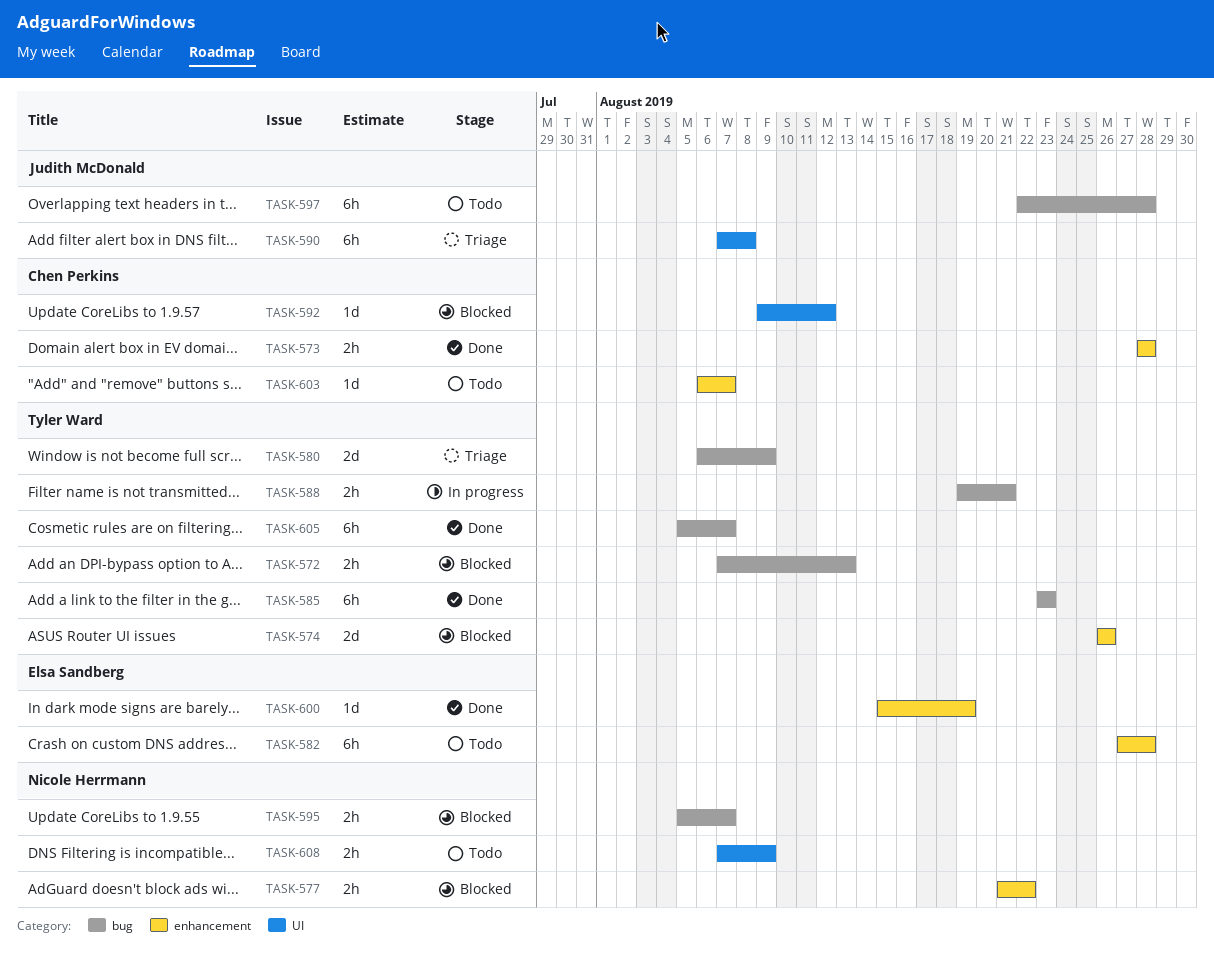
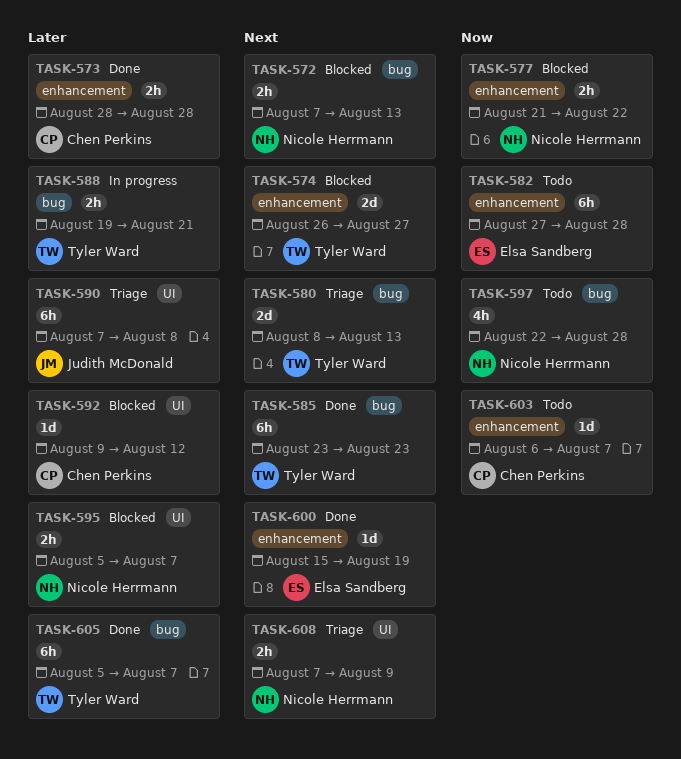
TASK-572, owner: Tyler Ward -> Nicole Herrmann
TASK-574, due: Aug 26 -> Aug 27
TASK-580, start: Aug 6 -> Aug 8
TASK-580, due: Aug 9 -> Aug 13
TASK-595, label: bug -> UI
TASK-597, owner: Judith McDonald -> Nicole Herrmann
TASK-597, estimate: 6h -> 4h
TASK-608, status: Todo -> Triage

